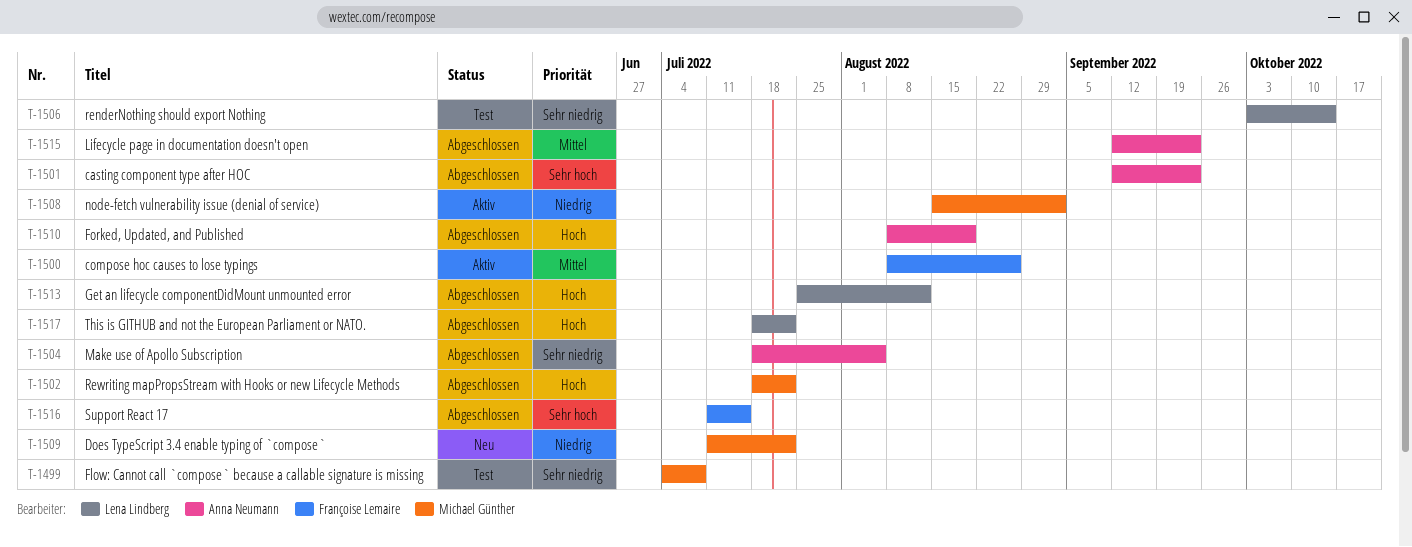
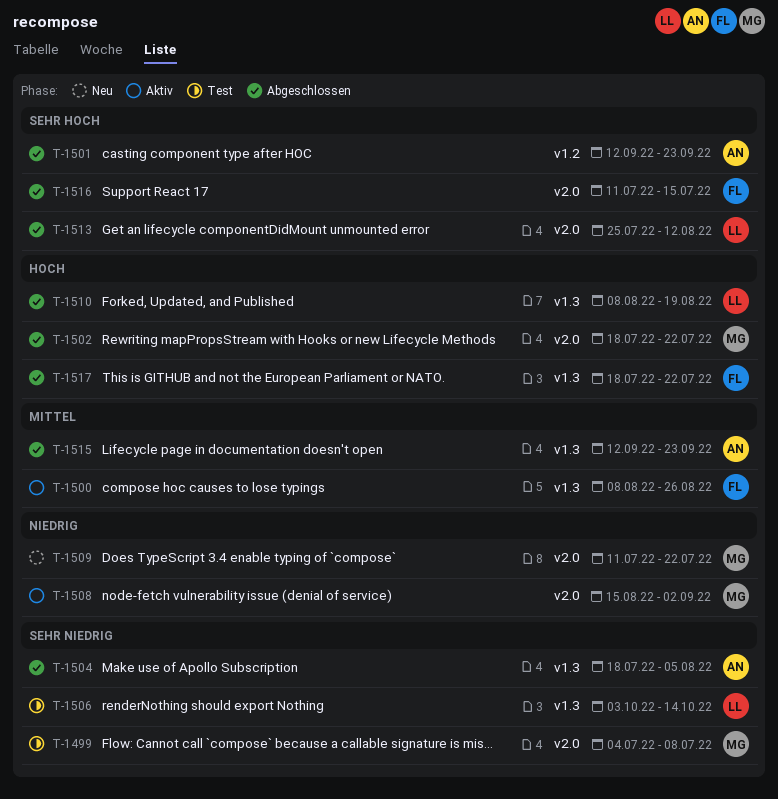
T-1510, owner: Anna Neumann -> Lena Lindberg
T-1513, priority: Hoch -> Sehr hoch
T-1517, owner: Lena Lindberg -> Françoise Lemaire

